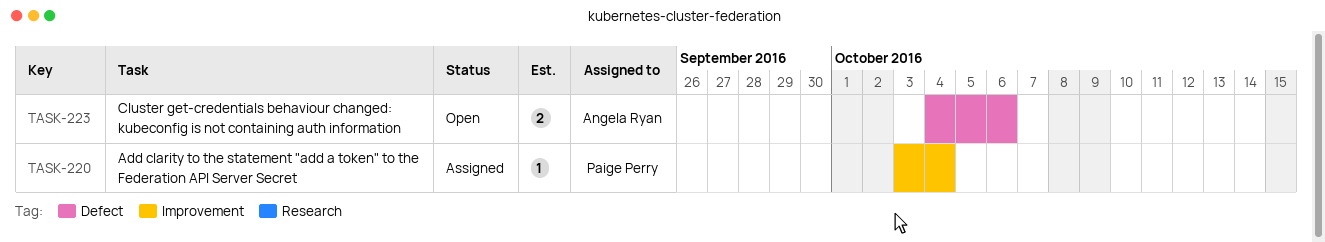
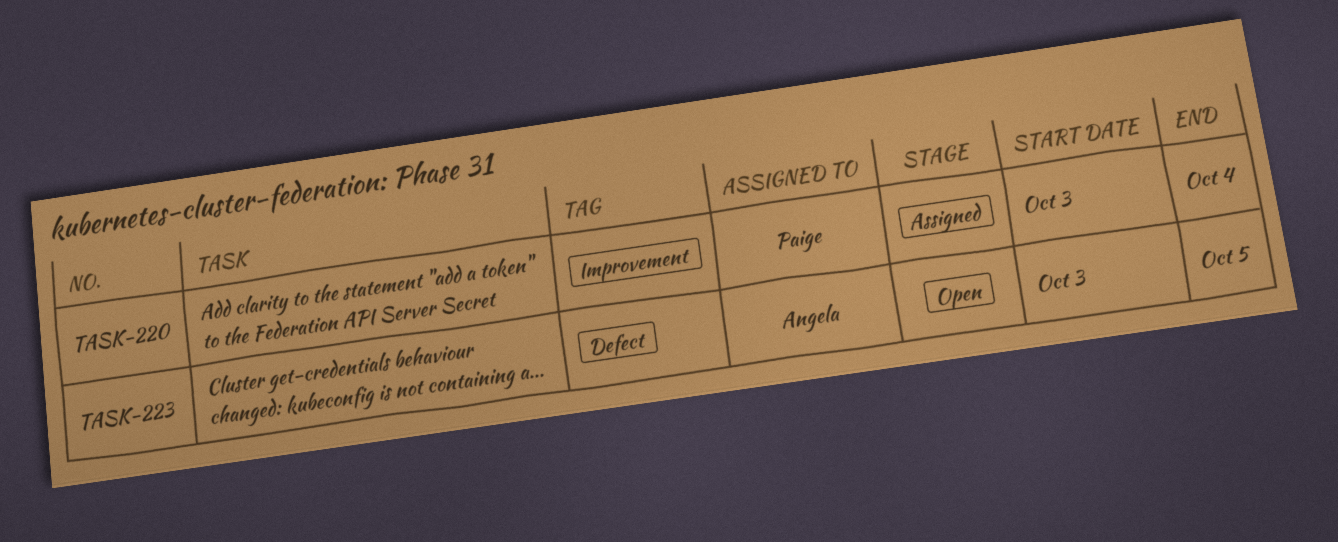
TASK-223, start: Oct 4 -> Oct 3
TASK-223, due: Oct 6 -> Oct 5

